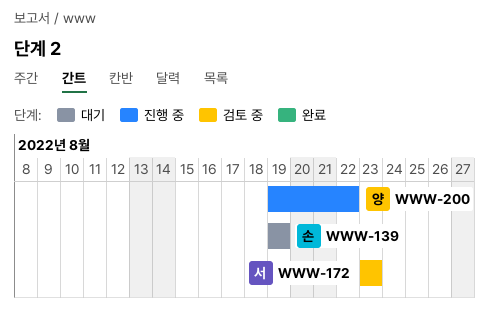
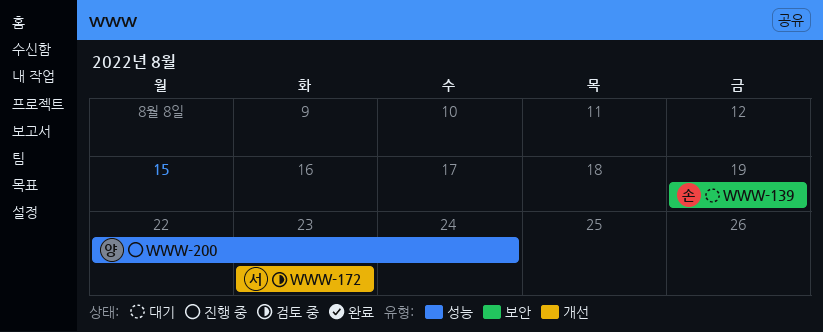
WWW-200, start: Aug 19 -> Aug 22
WWW-200, due: Aug 22 -> Aug 24

